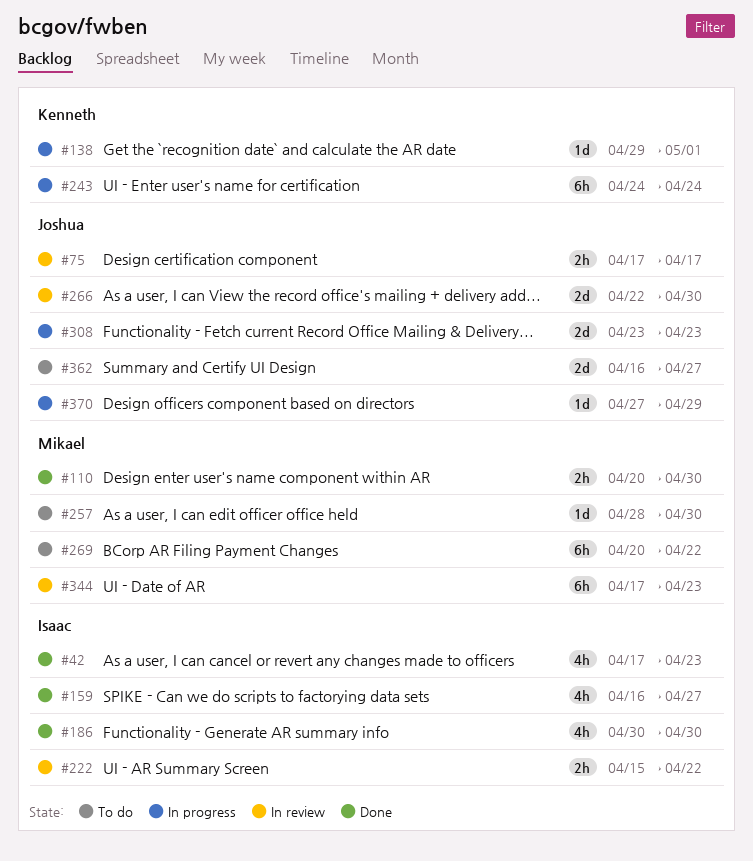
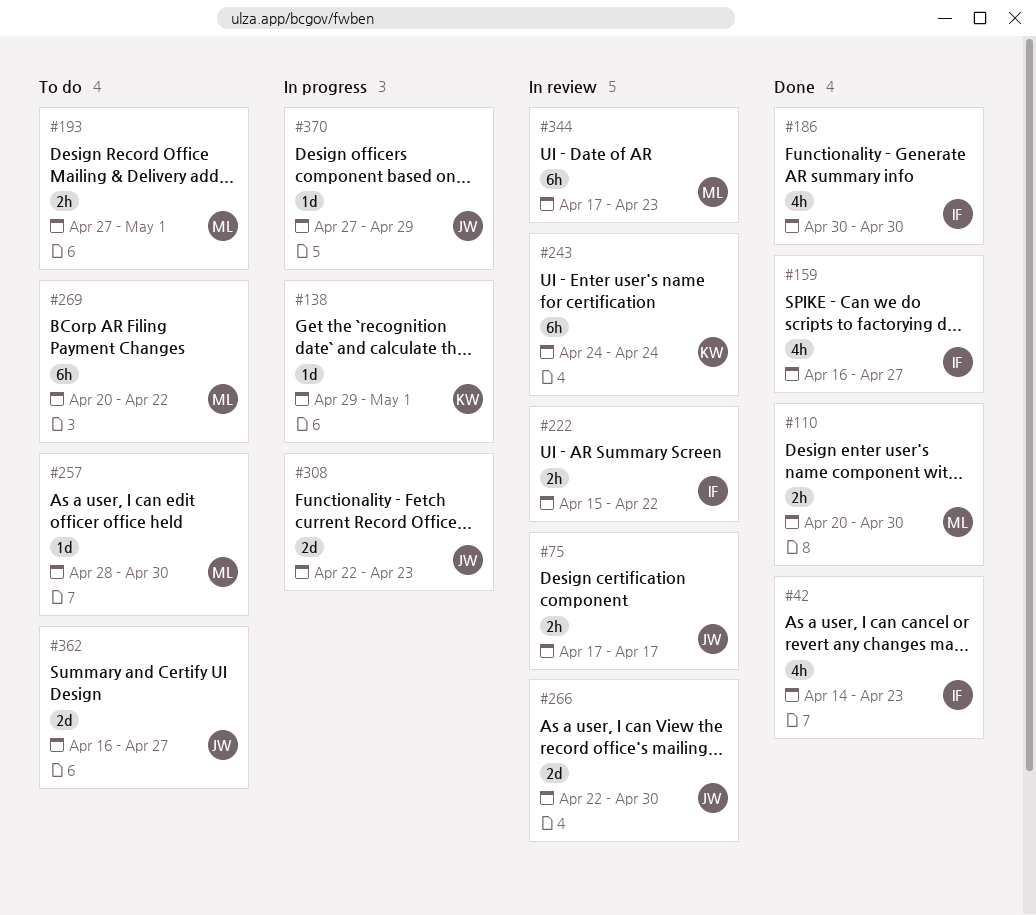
#42, start: Apr 17 -> Apr 14
#193: none -> present
#243, status: In progress -> In review
#308, start: Apr 23 -> Apr 22

